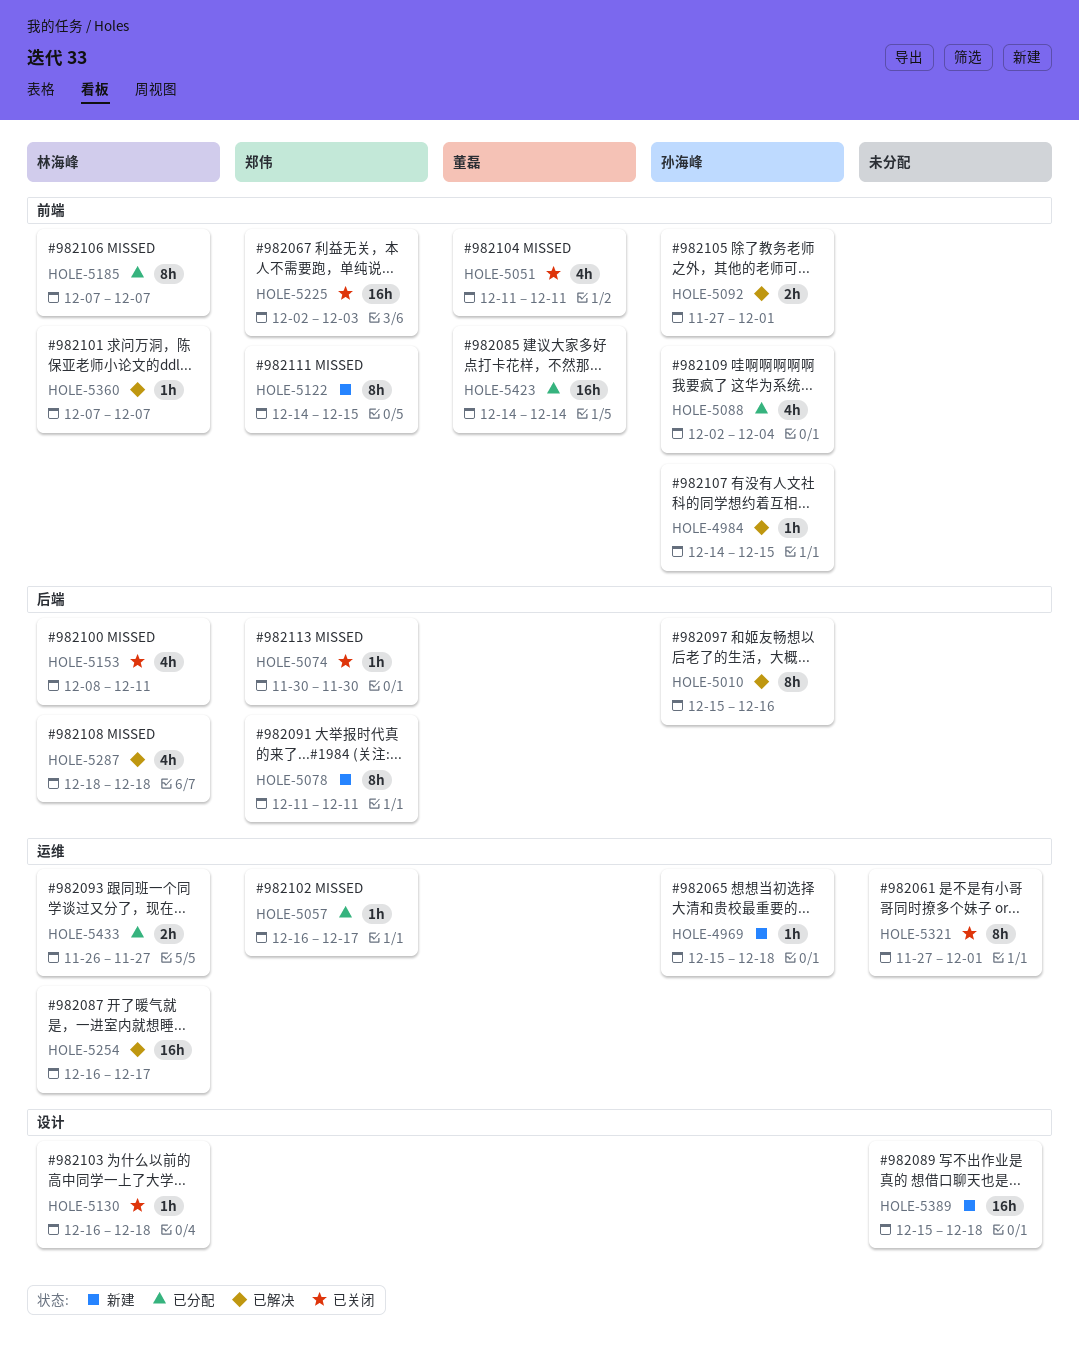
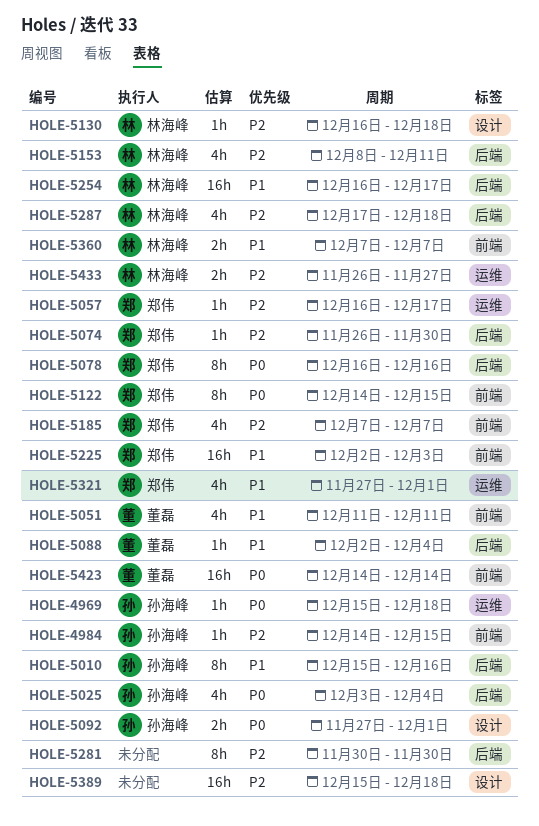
HOLE-5025: none -> present
HOLE-5074, start: Nov 30 -> Nov 26
HOLE-5078, start: Dec 11 -> Dec 16
HOLE-5078, due: Dec 11 -> Dec 16
HOLE-5088, owner: 孙海峰 -> 董磊
HOLE-5088, label: 前端 -> 后端
HOLE-5088, estimate: 4h -> 1h
HOLE-5092, label: 前端 -> 设计
HOLE-5185, owner: 林海峰 -> 郑伟
HOLE-5185, estimate: 8h -> 4h
HOLE-5254, label: 运维 -> 后端
HOLE-5281: none -> present
HOLE-5287, start: Dec 18 -> Dec 17
HOLE-5321, owner: none -> 郑伟
HOLE-5321, estimate: 8h -> 4h
HOLE-5360, estimate: 1h -> 2h

